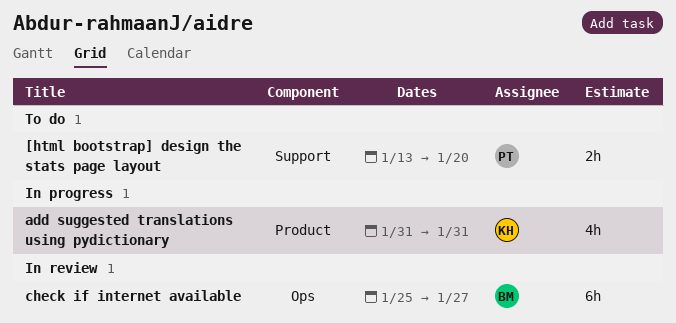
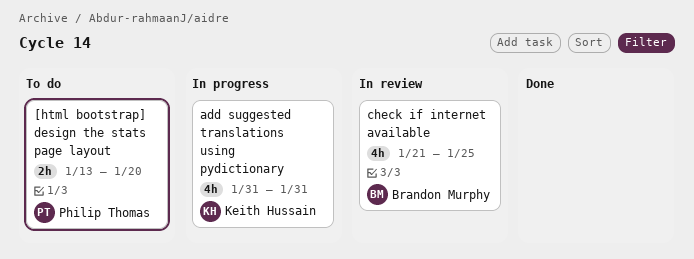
check if internet available, estimate: 6h -> 4h
check if internet available, start: Jan 25 -> Jan 21
check if internet available, due: Jan 27 -> Jan 25

